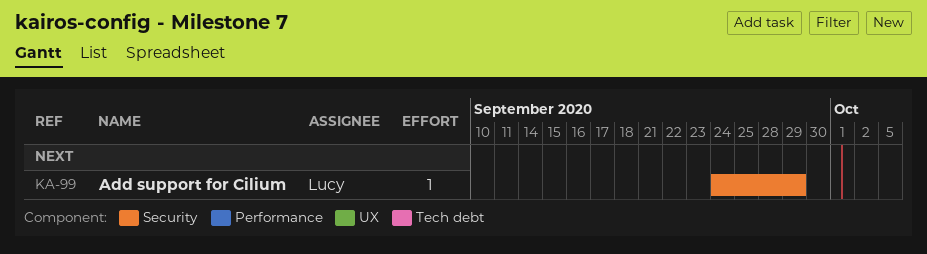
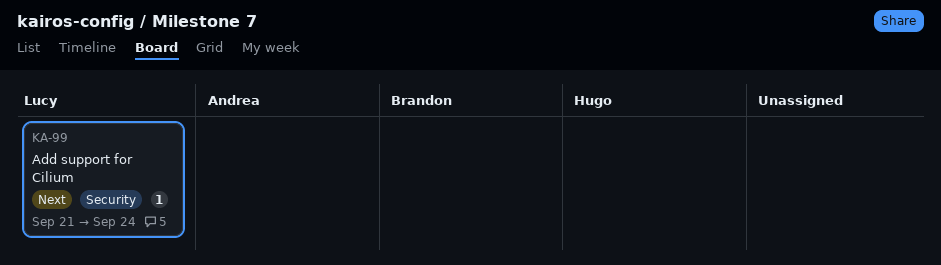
KA-99, start: Sep 24 -> Sep 21
KA-99, due: Sep 29 -> Sep 24

